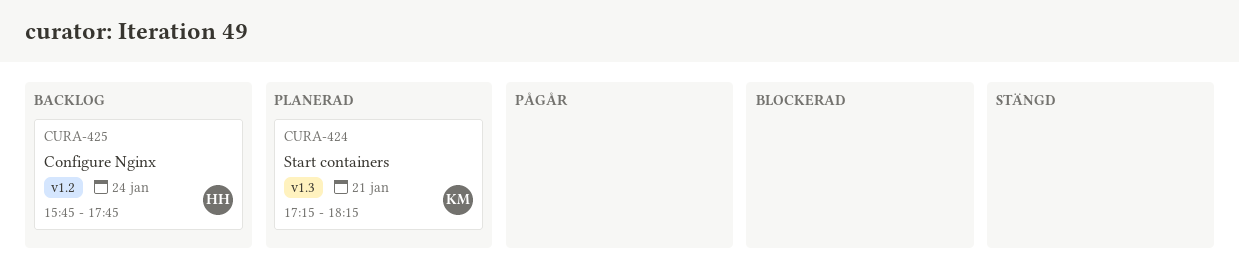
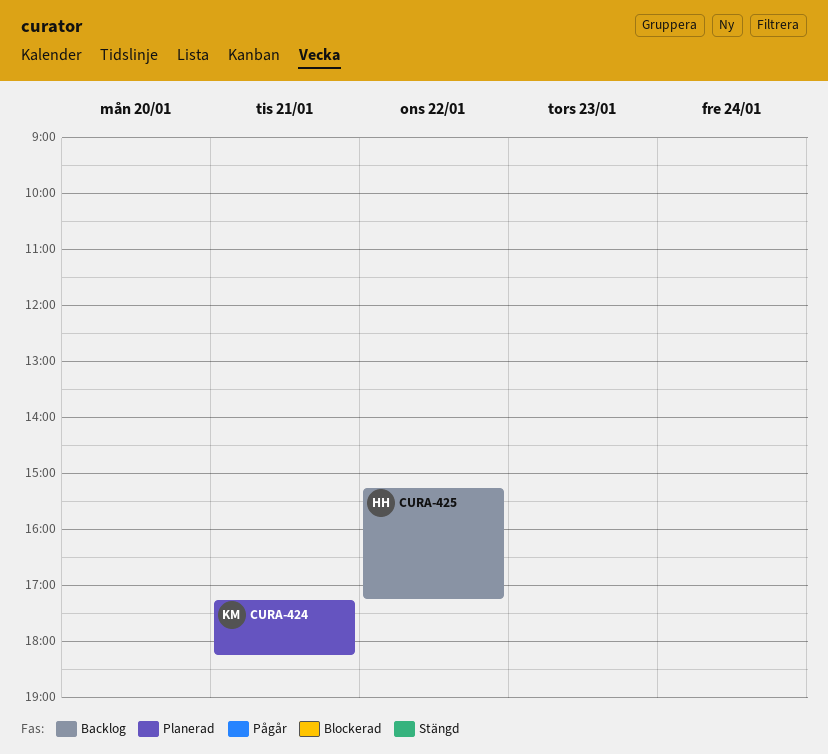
CURA-425, day: Jan 24 -> Jan 22
CURA-425, begins: 15:45 -> 15:15
CURA-425, ends: 17:45 -> 17:15

